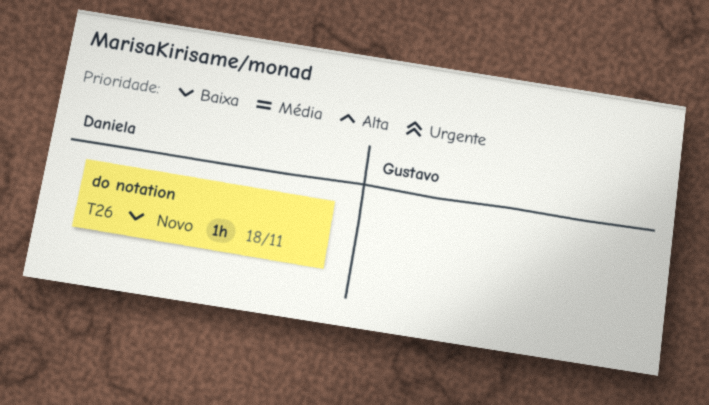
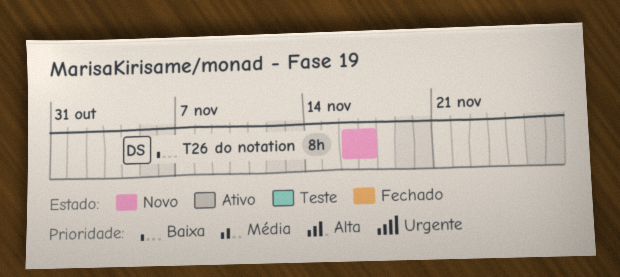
T26, estimate: 1h -> 8h
T26, due: Nov 18 -> Nov 17

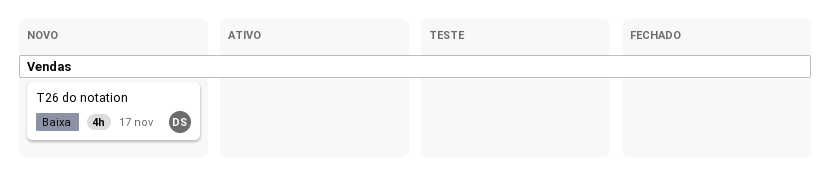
T26, estimate: 8h -> 4h

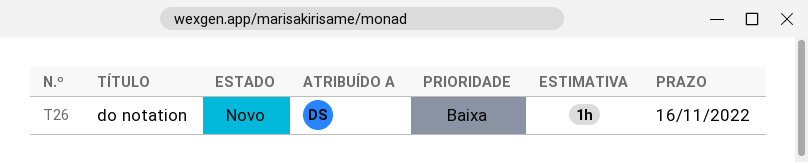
T26, estimate: 4h -> 1h
T26, due: Nov 17 -> Nov 16

